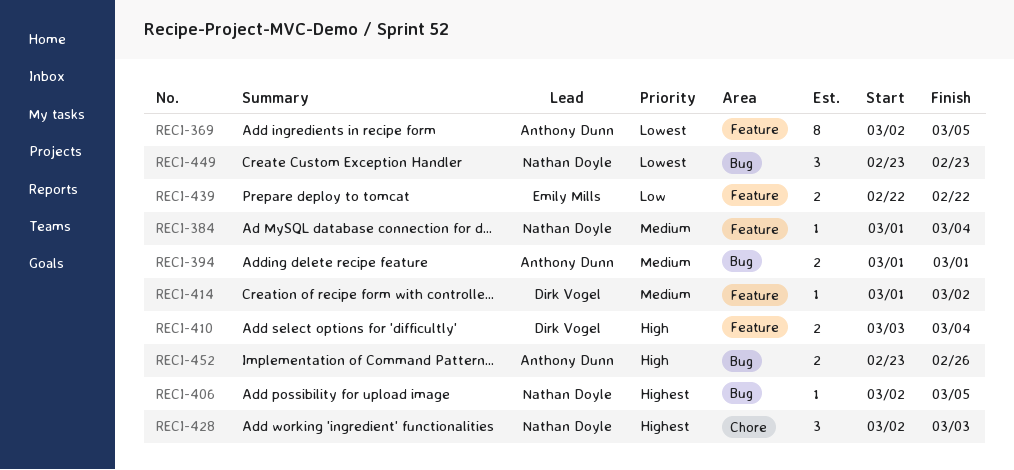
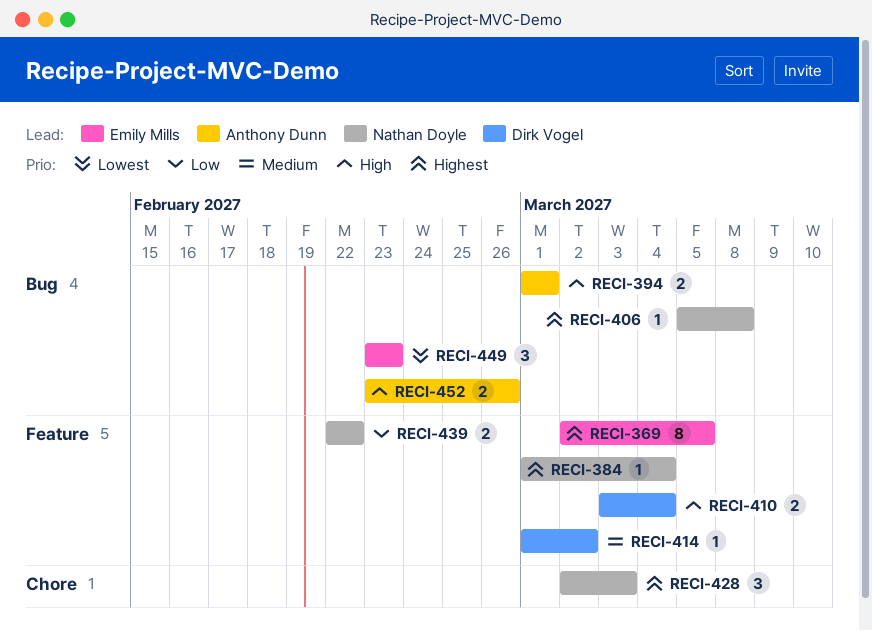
RECI-369, owner: Anthony Dunn -> Emily Mills
RECI-369, priority: Lowest -> Highest
RECI-384, priority: Medium -> Highest
RECI-394, priority: Medium -> High
RECI-406, start: Mar 2 -> Mar 5
RECI-406, due: Mar 5 -> Mar 8
RECI-439, owner: Emily Mills -> Nathan Doyle
RECI-449, owner: Nathan Doyle -> Emily Mills

